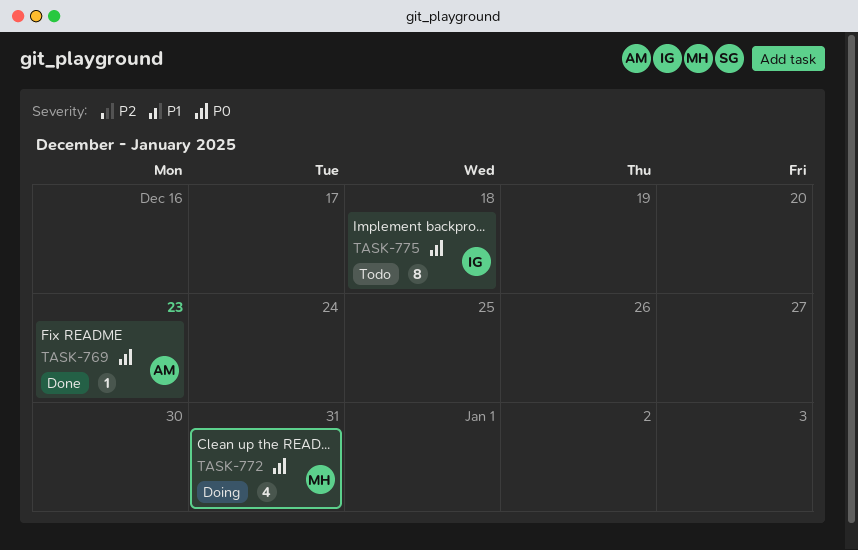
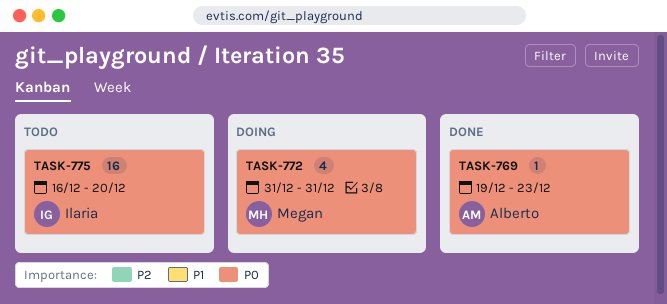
TASK-775, estimate: 8 -> 16
TASK-775, due: Dec 18 -> Dec 20

